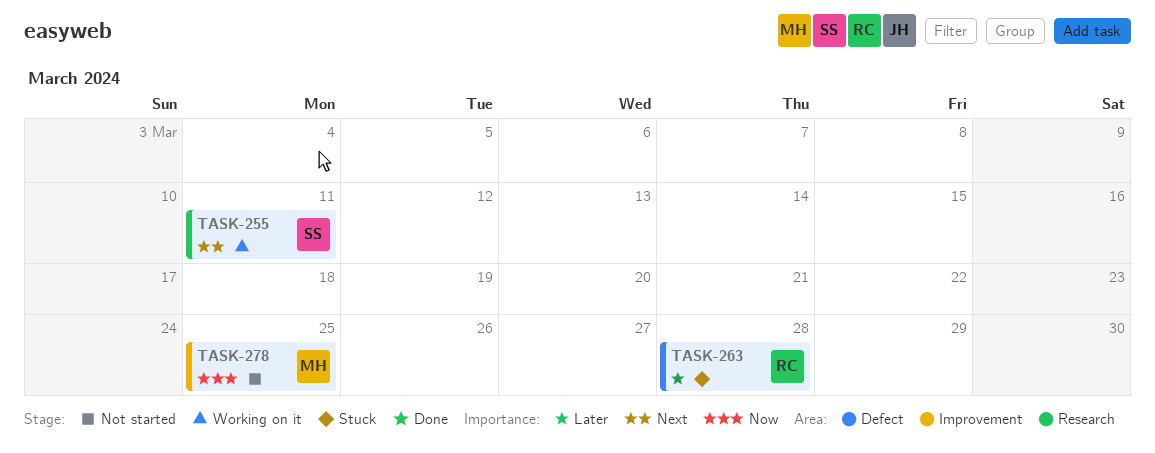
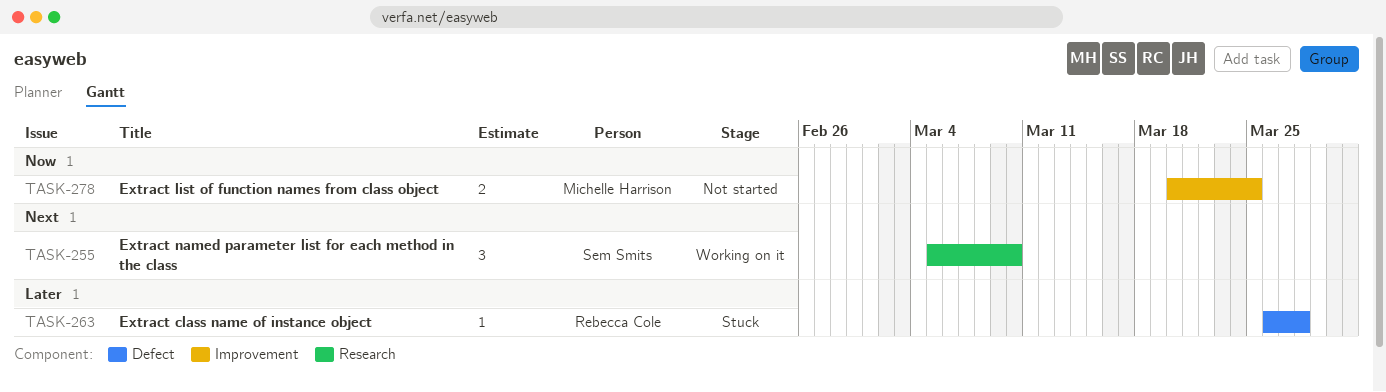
TASK-255, due: Mar 11 -> Mar 10

